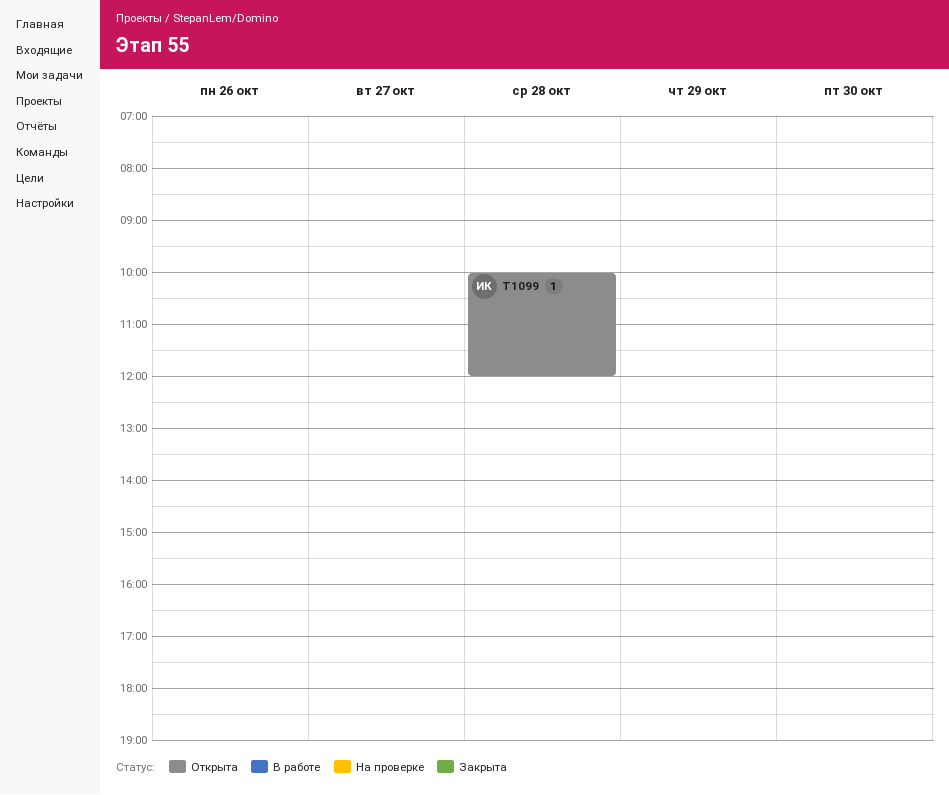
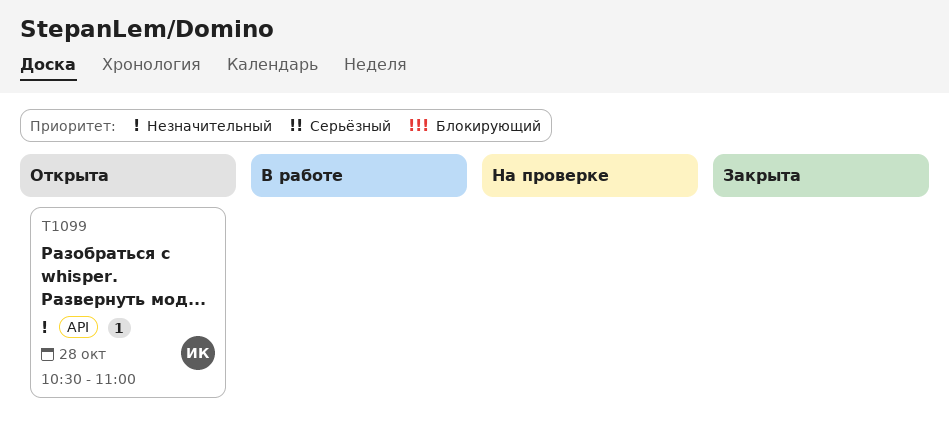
T1099, begins: 10:00 -> 10:30
T1099, ends: 12:00 -> 11:00

